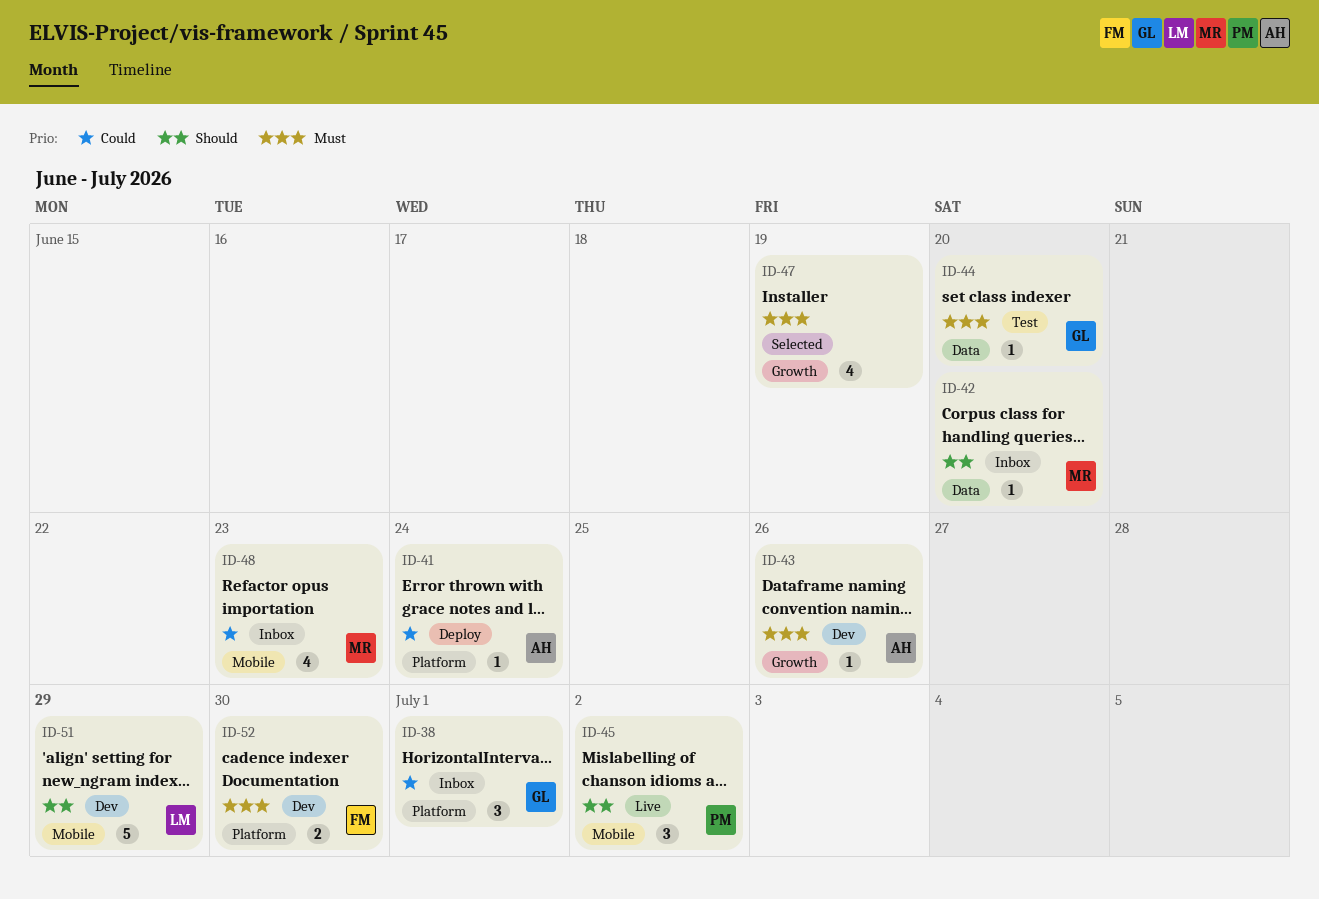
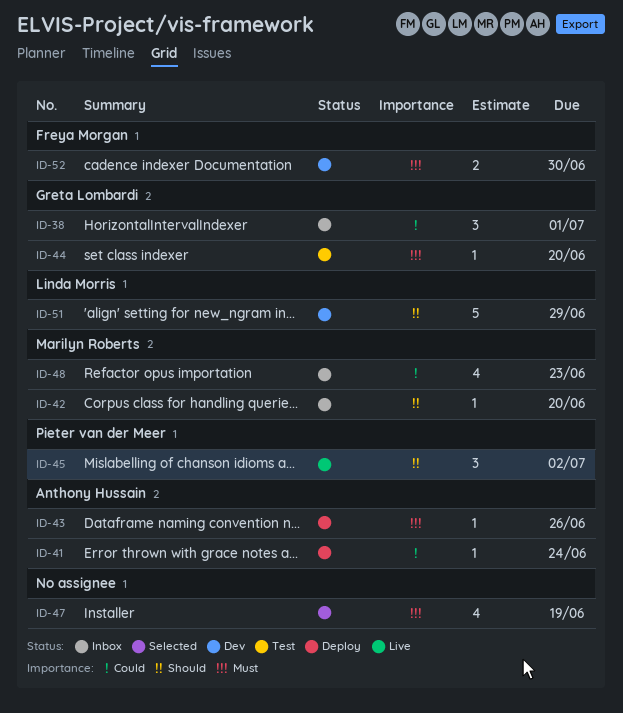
ID-43, status: Dev -> Deploy

